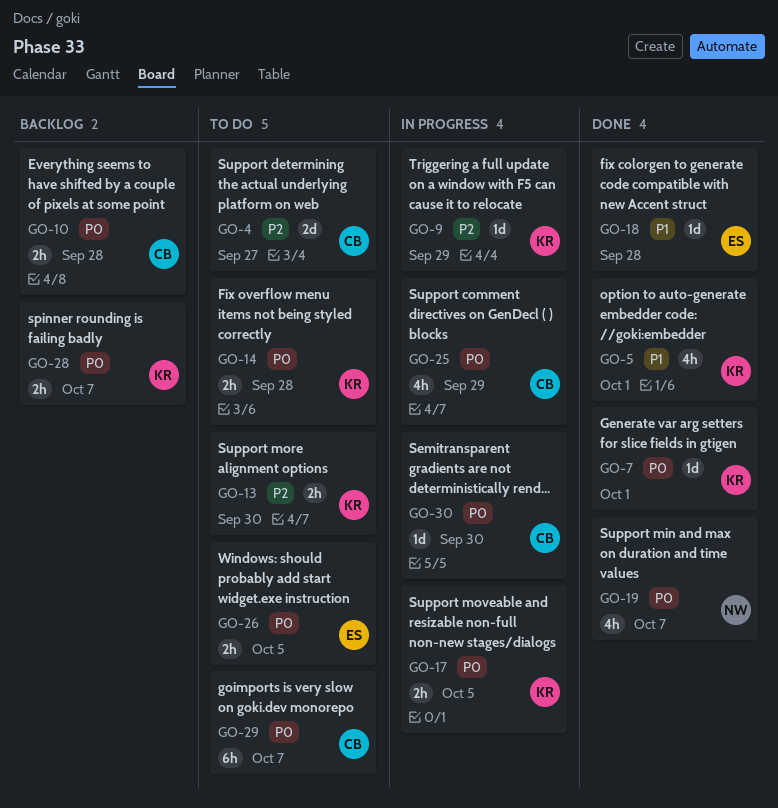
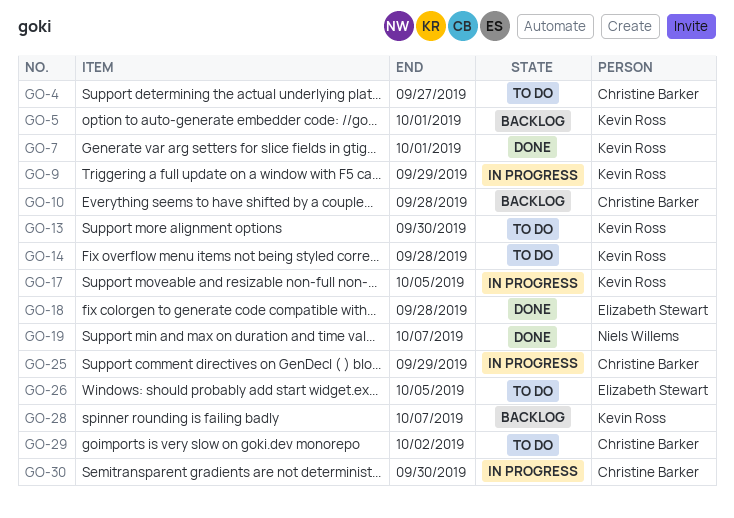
GO-5, status: Done -> Backlog
GO-29, due: Oct 7 -> Oct 2

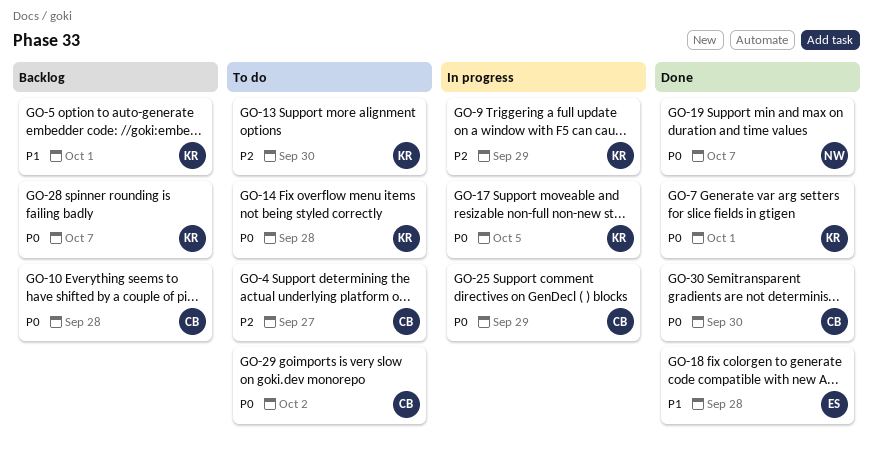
GO-26: present -> none
GO-30, status: In progress -> Done

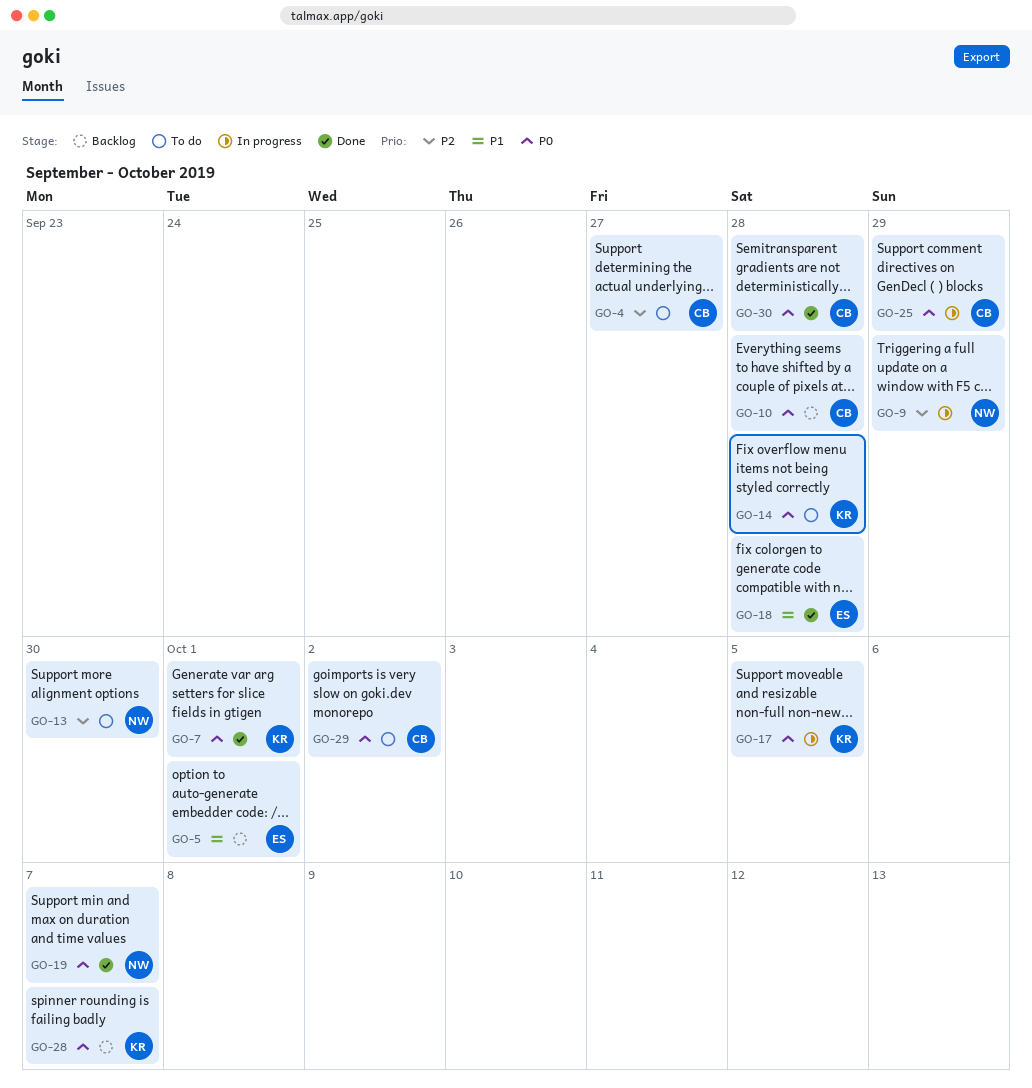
GO-5, owner: KR -> ES
GO-9, owner: KR -> NW
GO-13, owner: KR -> NW
GO-30, due: Sep 30 -> Sep 28

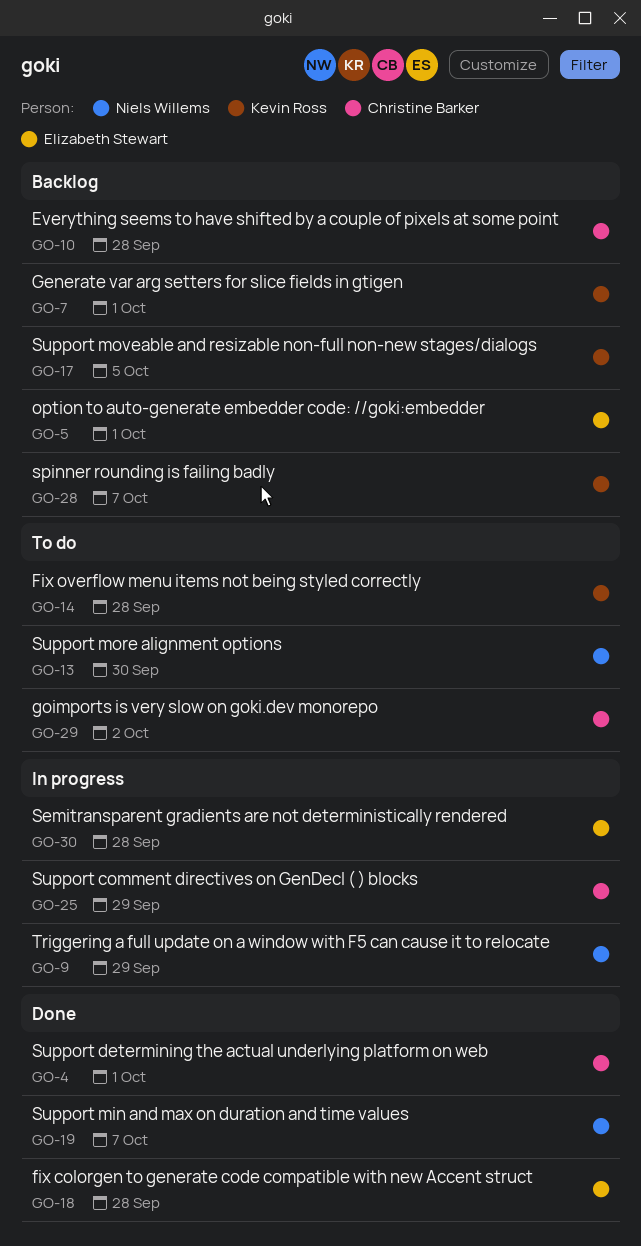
GO-4, status: To do -> Done
GO-4, due: Sep 27 -> Oct 1
GO-7, status: Done -> Backlog
GO-17, status: In progress -> Backlog
GO-30, status: Done -> In progress
GO-30, owner: Christine Barker -> Elizabeth Stewart

